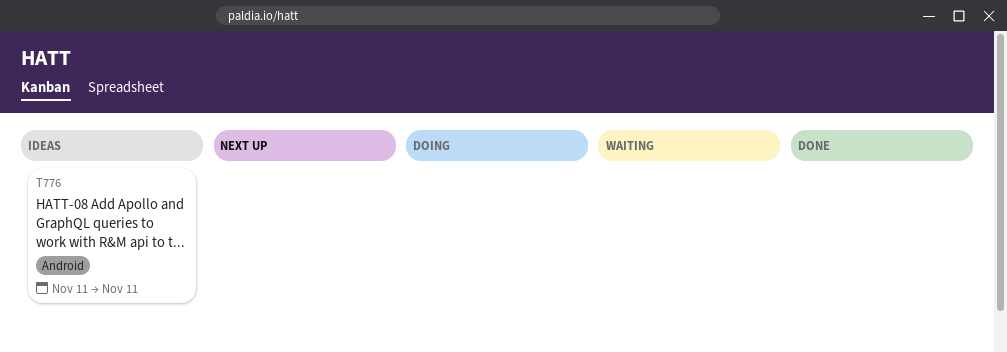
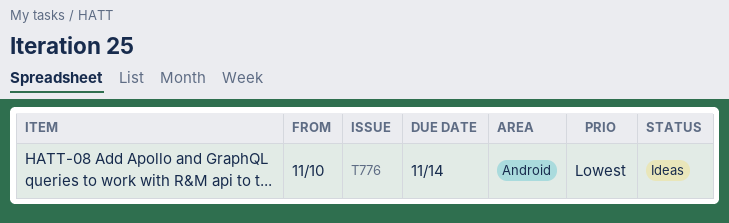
T776, start: Nov 11 -> Nov 10
T776, due: Nov 11 -> Nov 14

